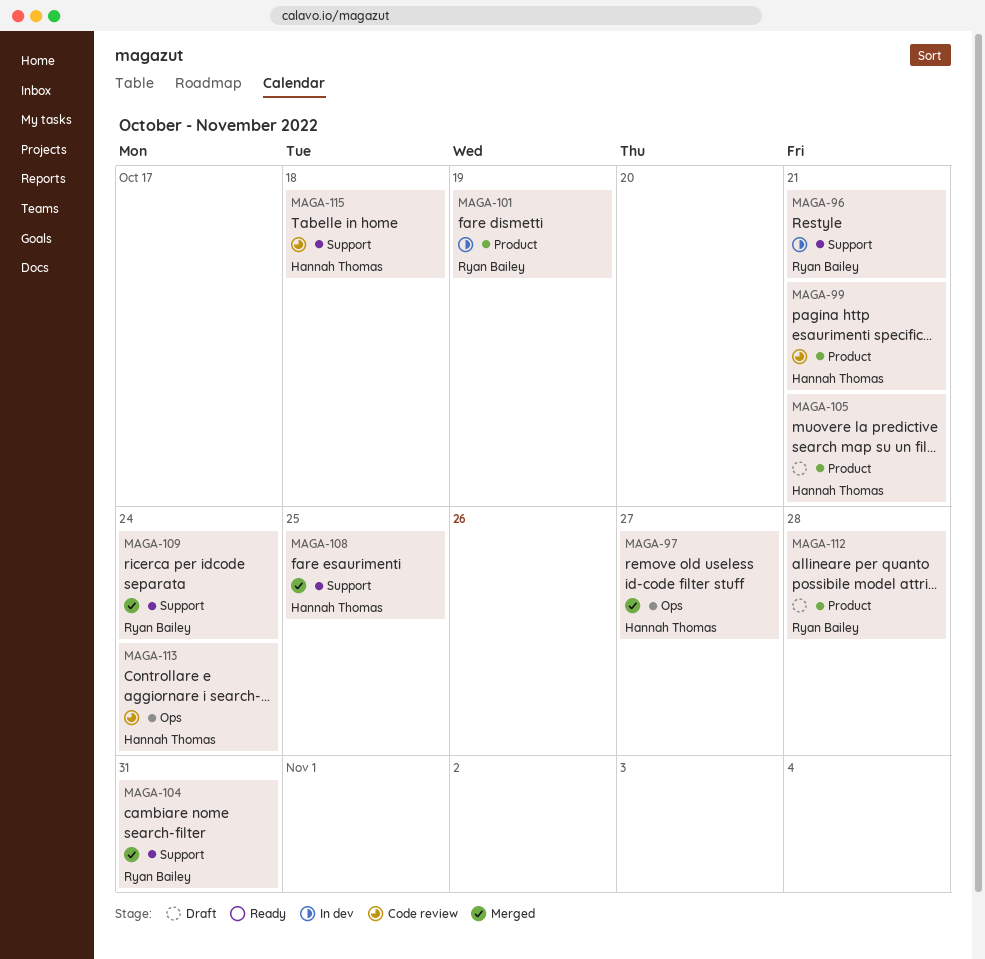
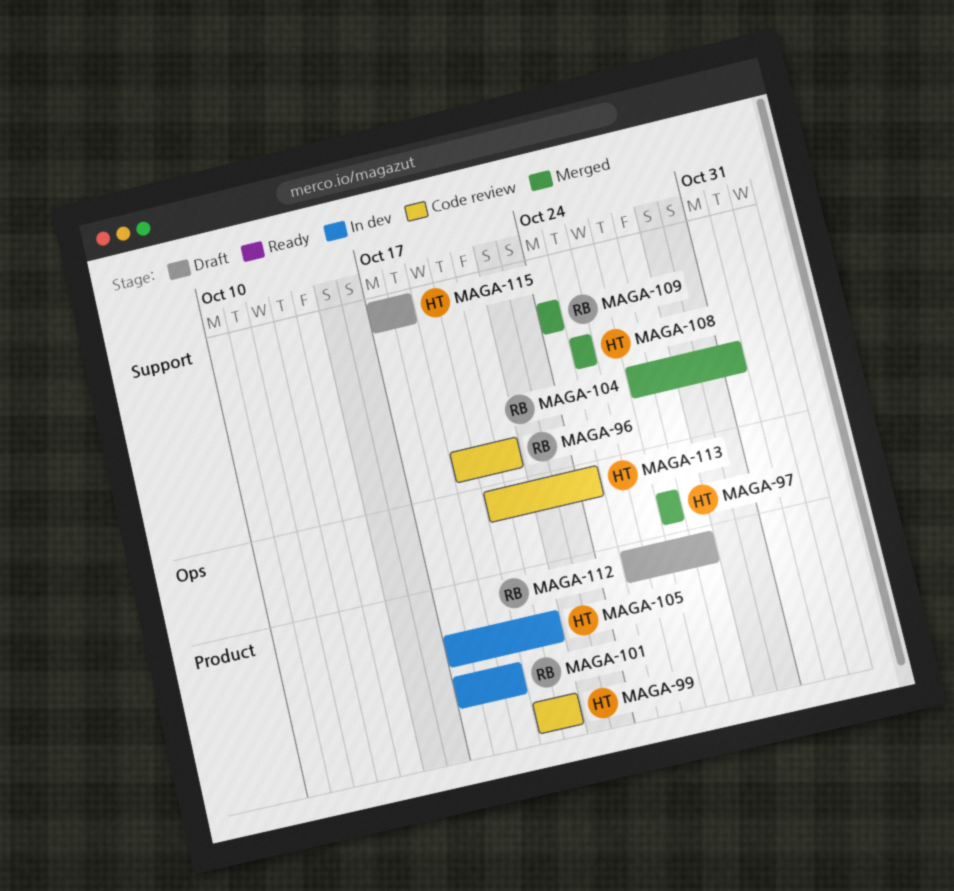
MAGA-96, status: In dev -> Code review
MAGA-105, status: Draft -> In dev
MAGA-115, status: Code review -> Draft

